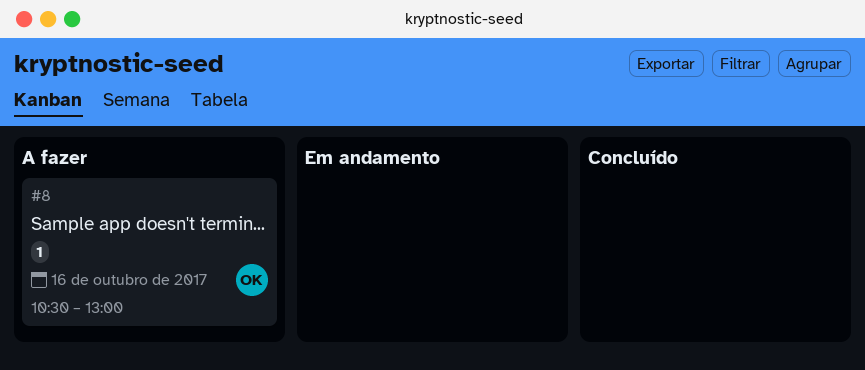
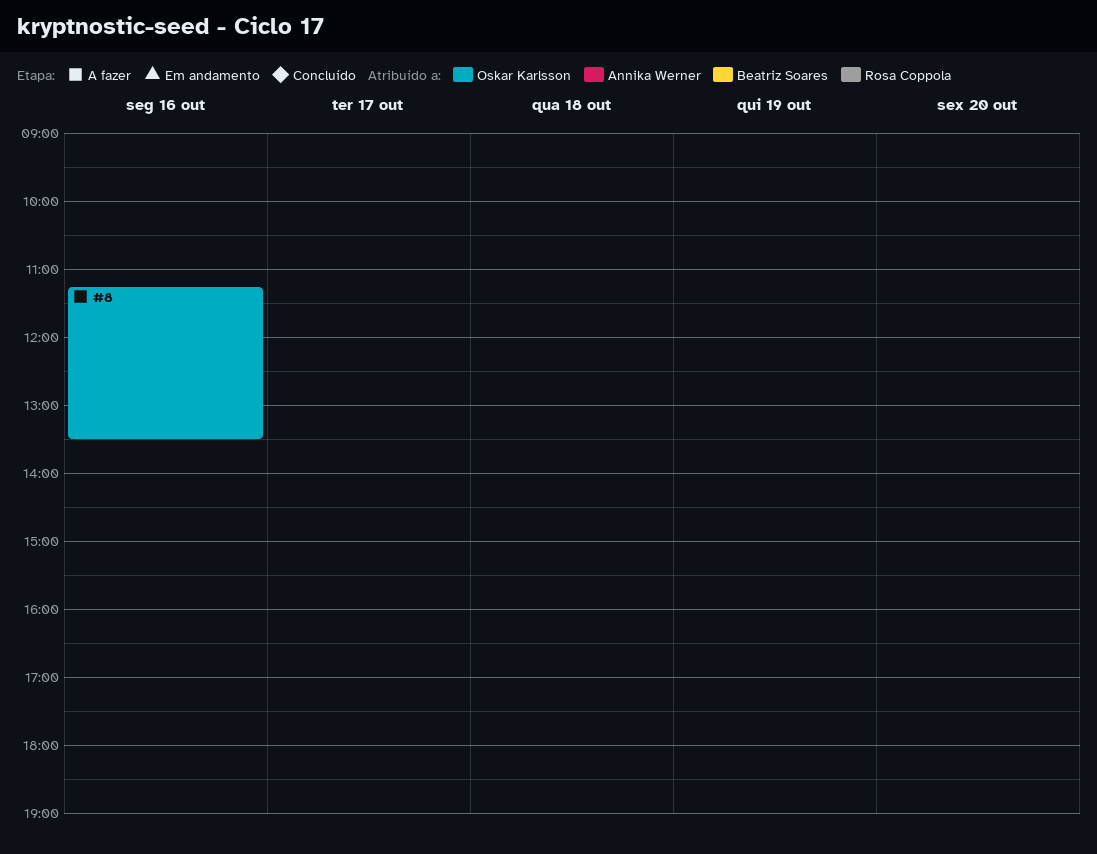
#8, begins: 10:30 -> 11:15
#8, ends: 13:00 -> 13:30

